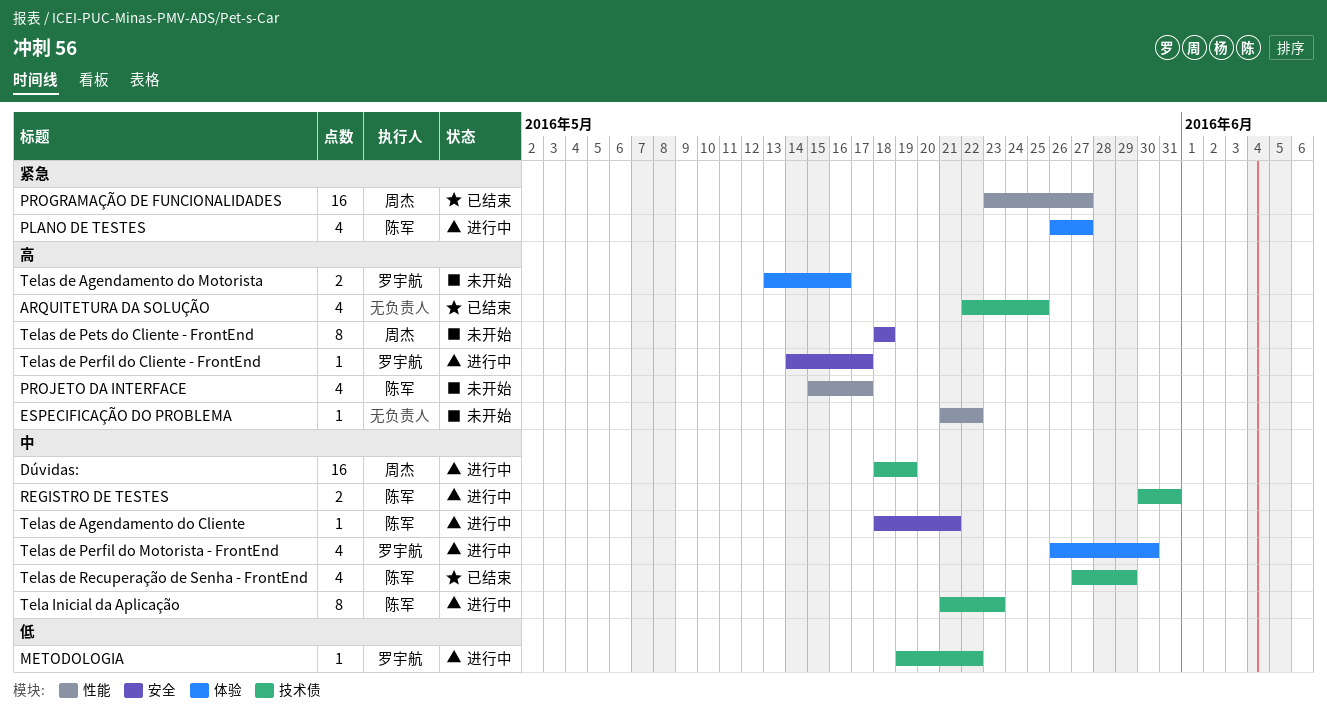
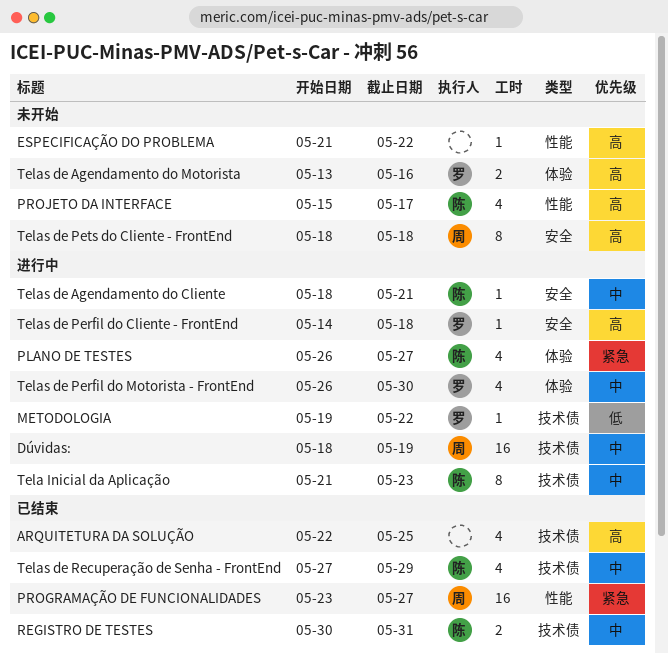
REGISTRO DE TESTES, status: 进行中 -> 已结束
Telas de Perfil do Cliente - FrontEnd, due: May 17 -> May 18

